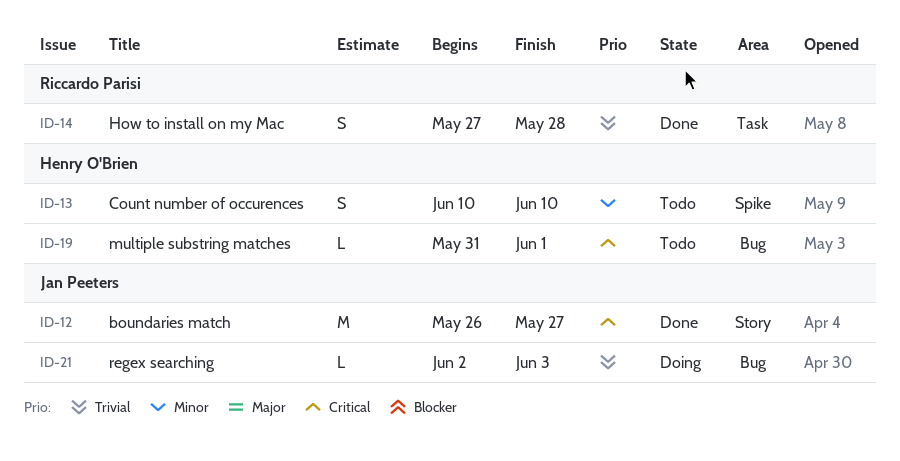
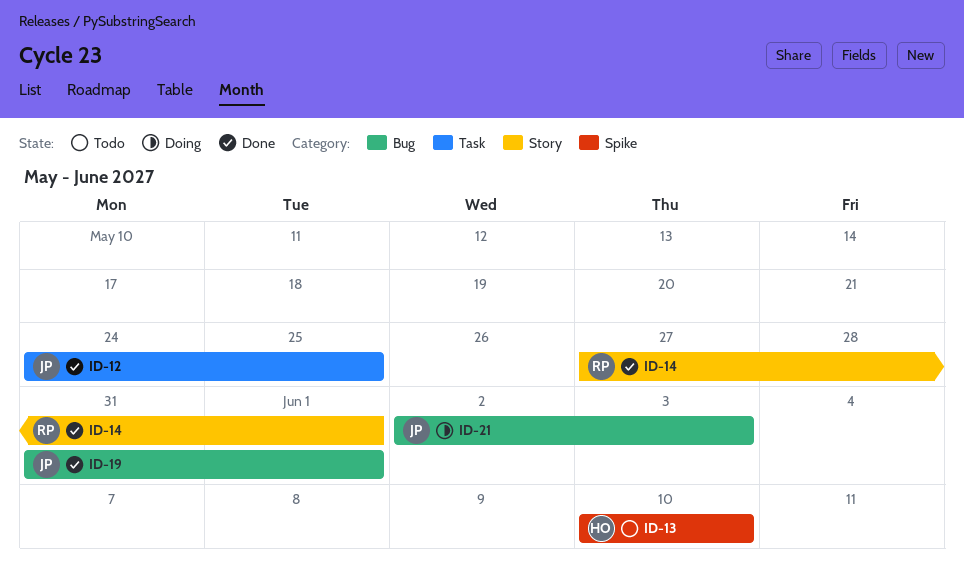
ID-12, label: Story -> Task
ID-12, start: May 26 -> May 24
ID-12, due: May 27 -> May 25
ID-14, label: Task -> Story
ID-14, due: May 28 -> Jun 1
ID-19, status: Todo -> Done
ID-19, owner: Henry O'Brien -> Jan Peeters

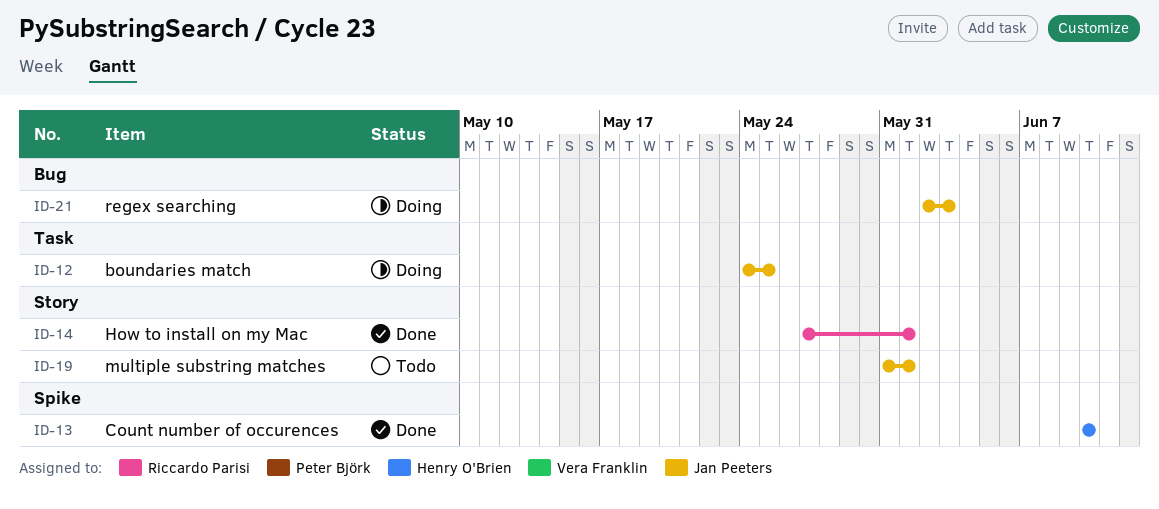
ID-12, status: Done -> Doing
ID-13, status: Todo -> Done
ID-19, status: Done -> Todo
ID-19, label: Bug -> Story

